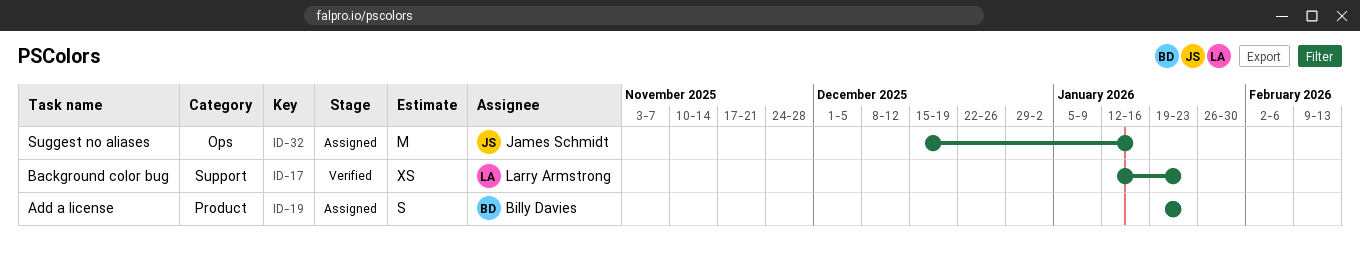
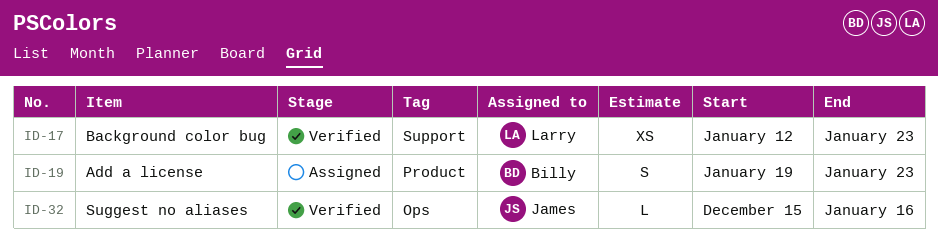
ID-32, status: Assigned -> Verified
ID-32, estimate: M -> L

